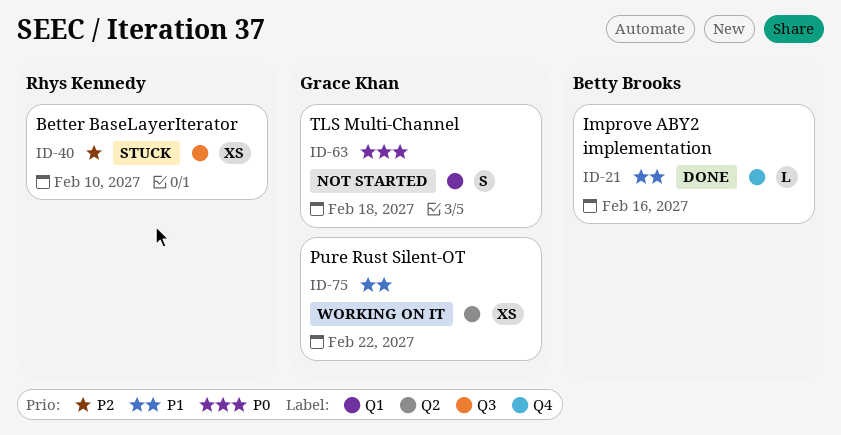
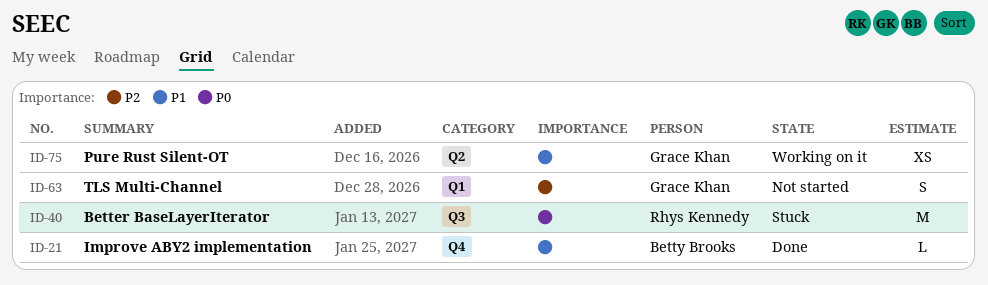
ID-40, priority: P2 -> P0
ID-40, estimate: XS -> M
ID-63, priority: P0 -> P2

